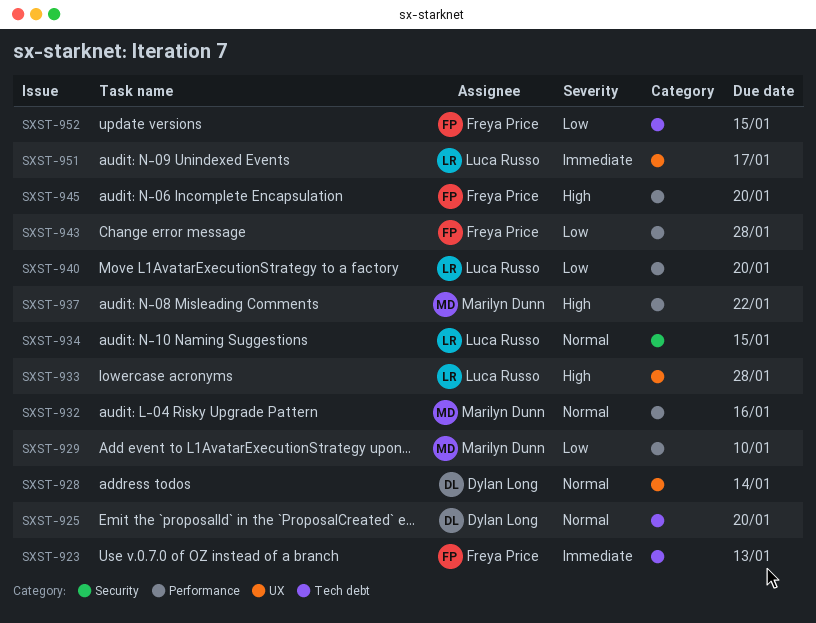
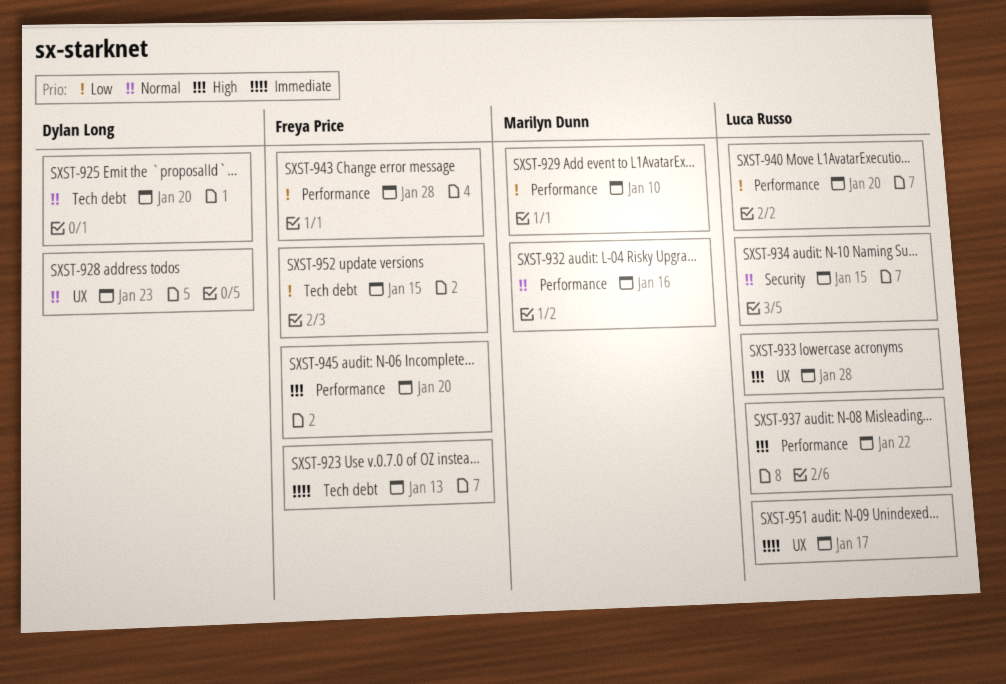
SXST-928, due: Jan 14 -> Jan 23
SXST-937, owner: Marilyn Dunn -> Luca Russo

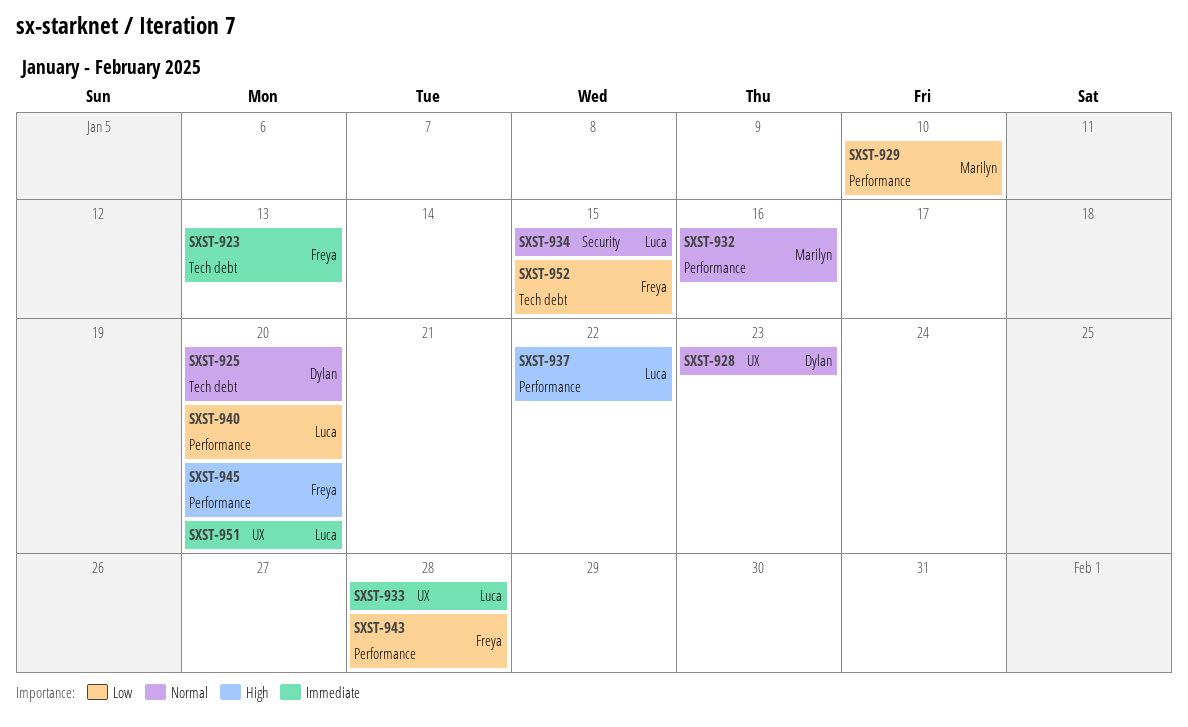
SXST-933, priority: High -> Immediate
SXST-951, due: Jan 17 -> Jan 20

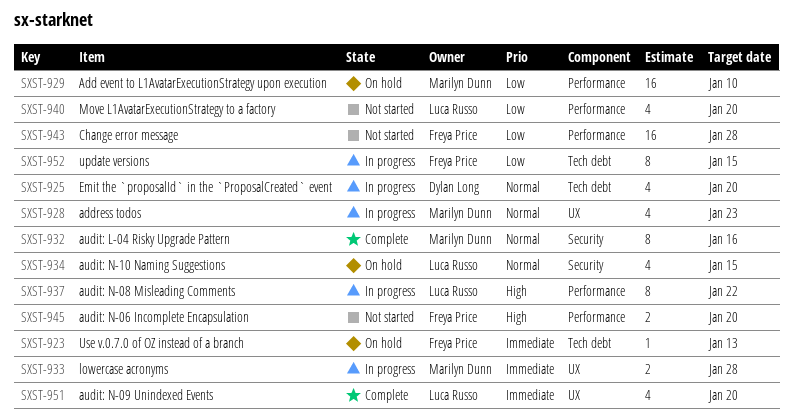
SXST-928, owner: Dylan Long -> Marilyn Dunn
SXST-932, label: Performance -> Security
SXST-933, owner: Luca Russo -> Marilyn Dunn

